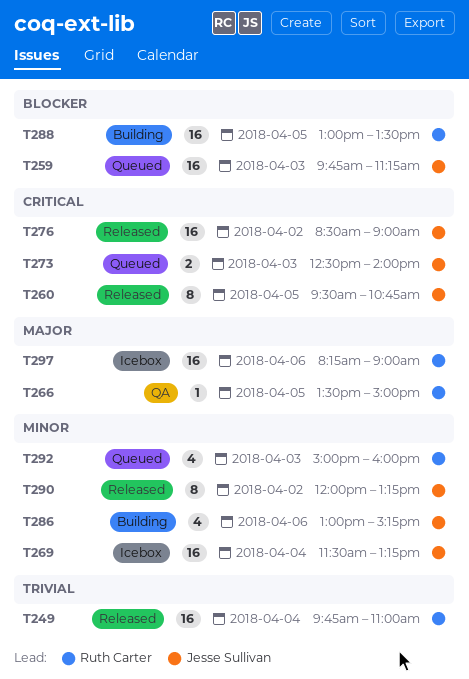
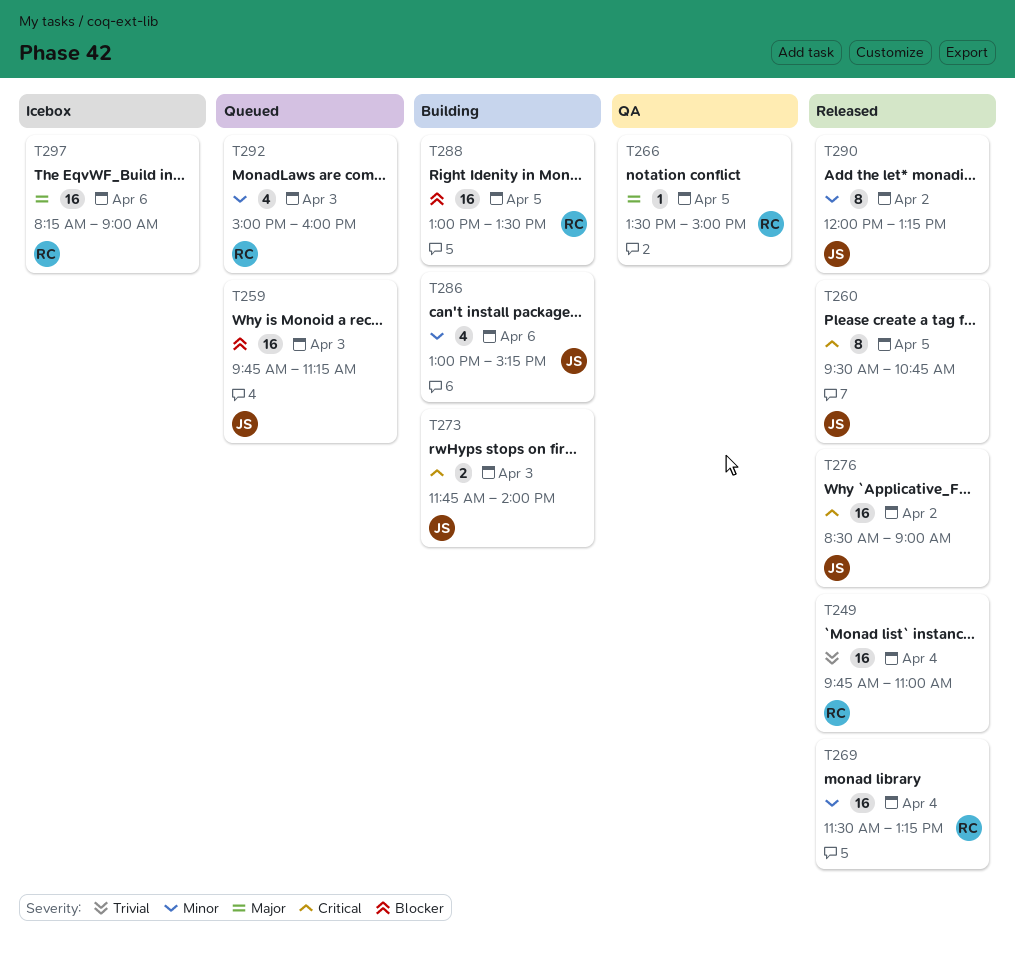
T269, status: Icebox -> Released
T269, owner: Jesse Sullivan -> Ruth Carter
T273, status: Queued -> Building
T273, begins: 12:30 -> 11:45

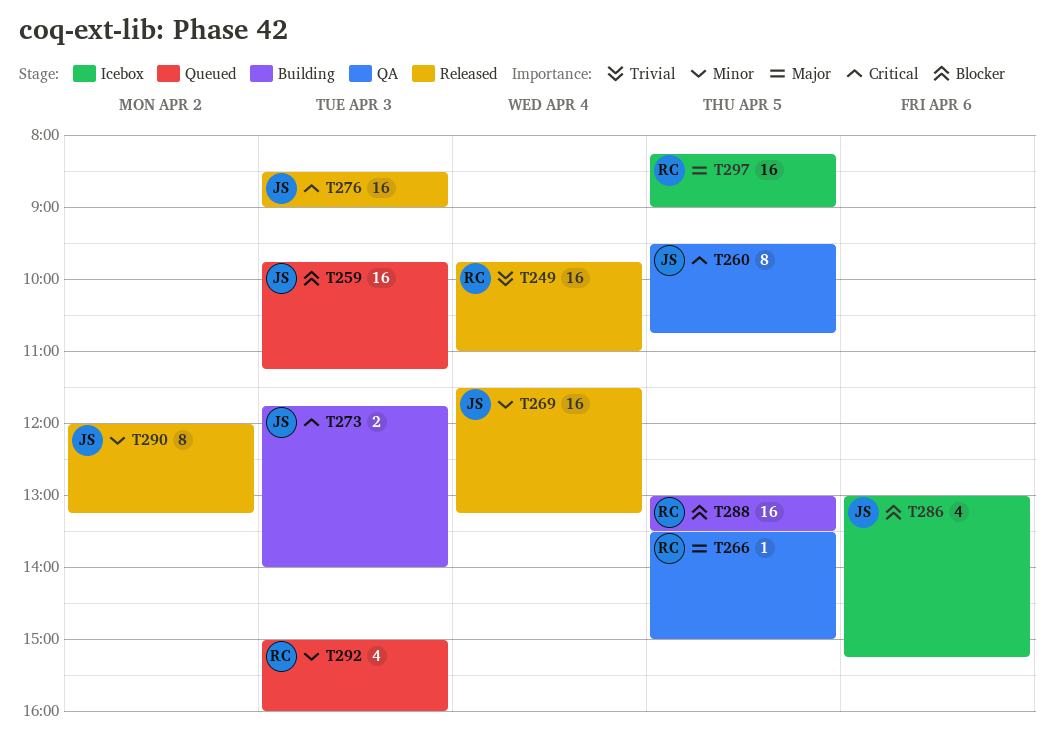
T260, status: Released -> QA
T269, owner: RC -> JS
T276, day: Apr 2 -> Apr 3
T286, status: Building -> Icebox
T286, priority: Minor -> Blocker
T297, day: Apr 6 -> Apr 5

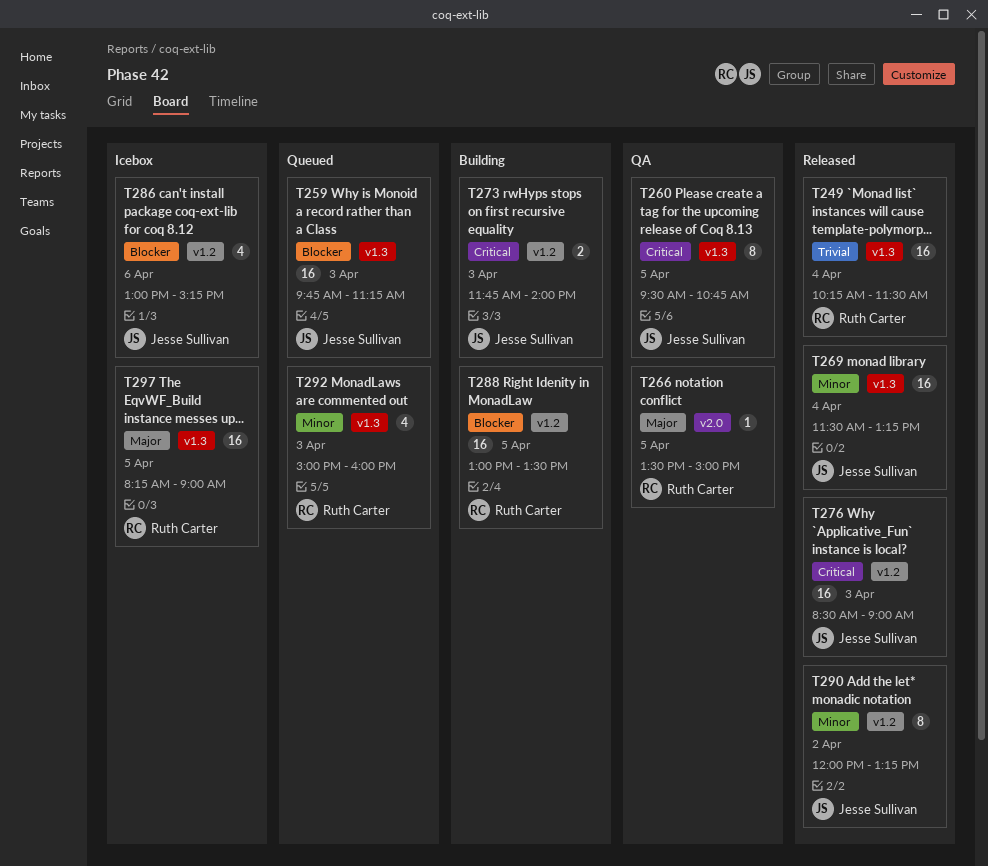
T249, begins: 09:45 -> 10:15
T249, ends: 11:00 -> 11:30

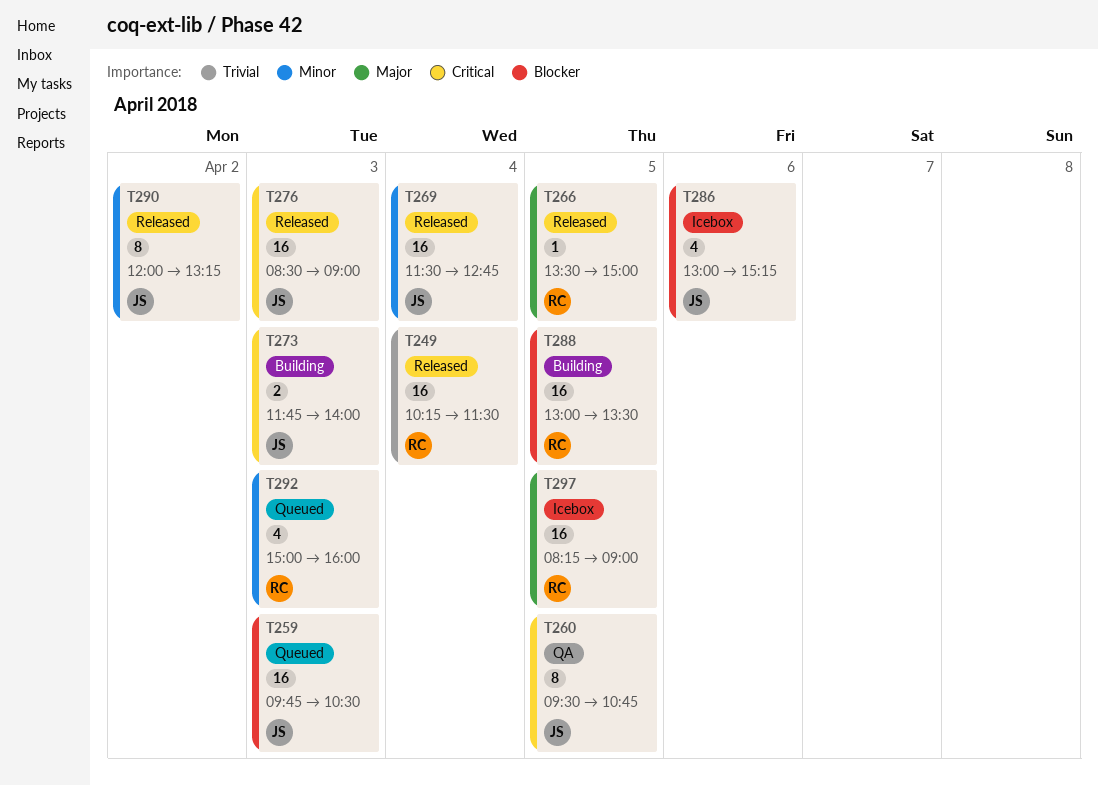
T259, ends: 11:15 -> 10:30
T266, status: QA -> Released
T269, ends: 13:15 -> 12:45

